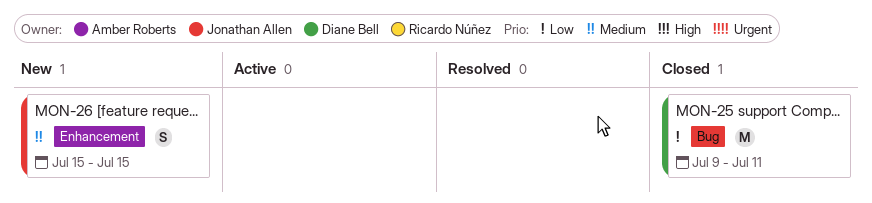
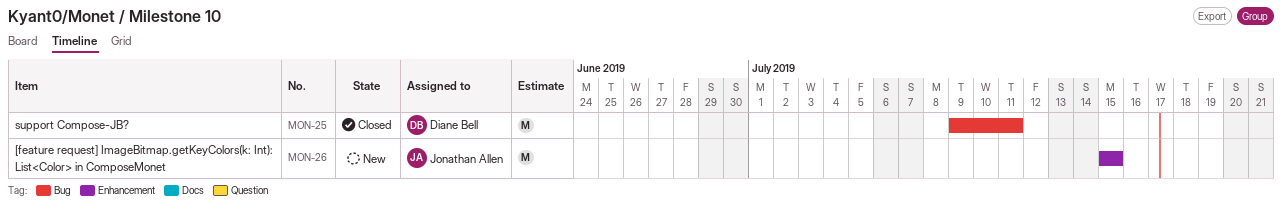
MON-26, estimate: S -> M

